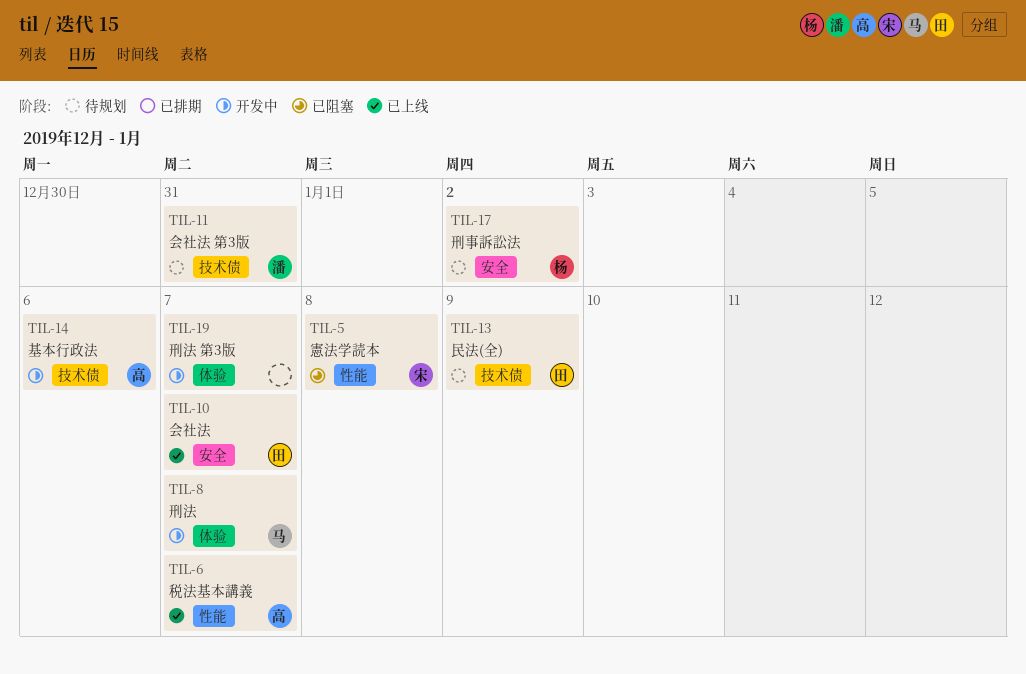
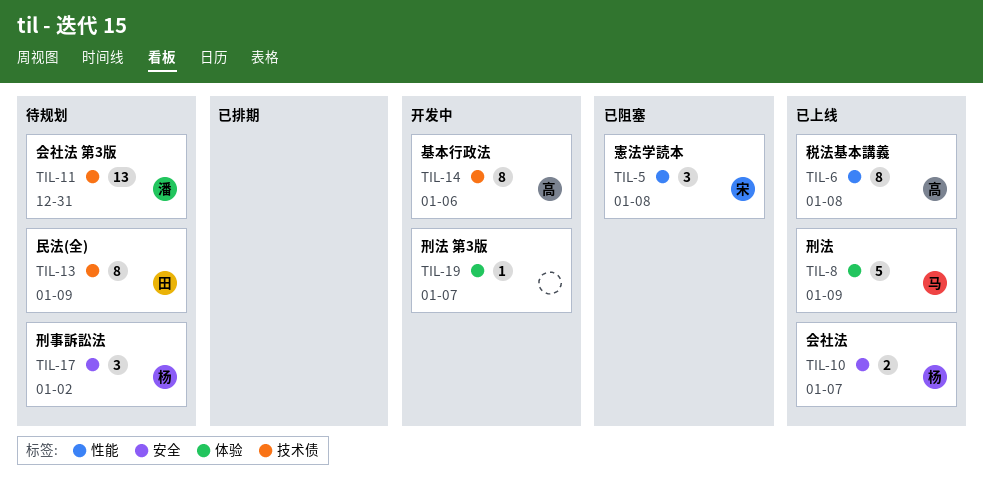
TIL-6, due: Jan 7 -> Jan 8
TIL-8, status: 开发中 -> 已上线
TIL-8, due: Jan 7 -> Jan 9
TIL-10, owner: 田 -> 杨

